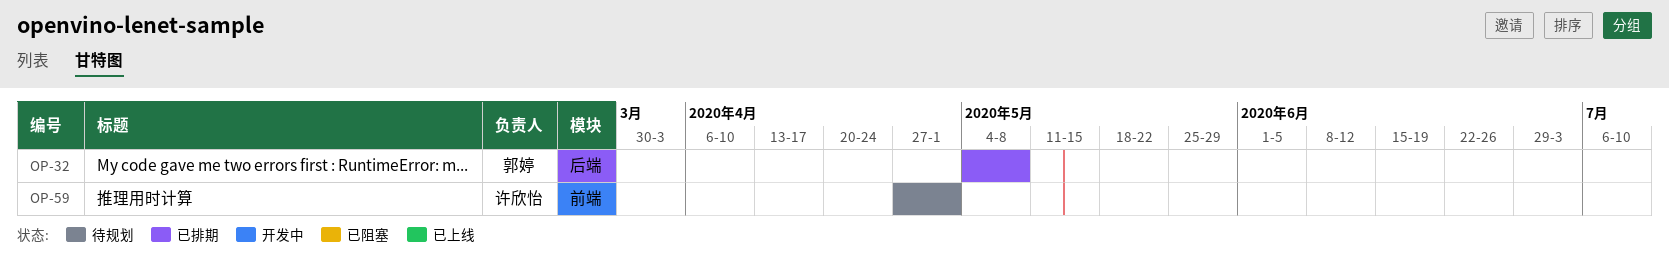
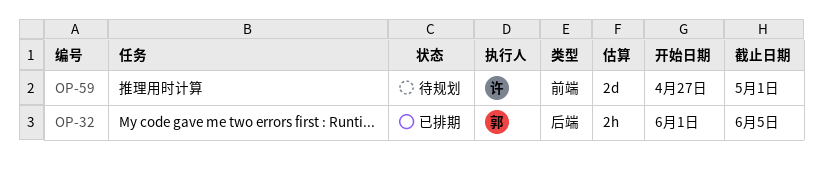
OP-32, start: May 4 -> Jun 1
OP-32, due: May 8 -> Jun 5

